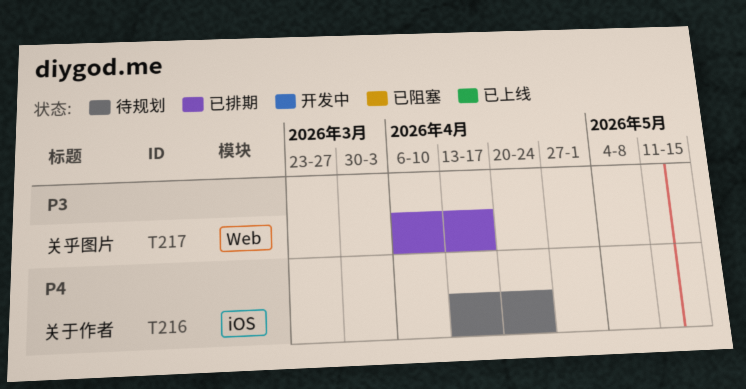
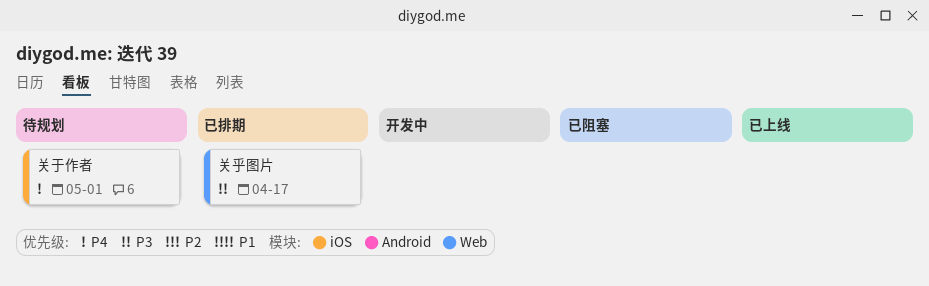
关于作者, due: Apr 24 -> May 1

